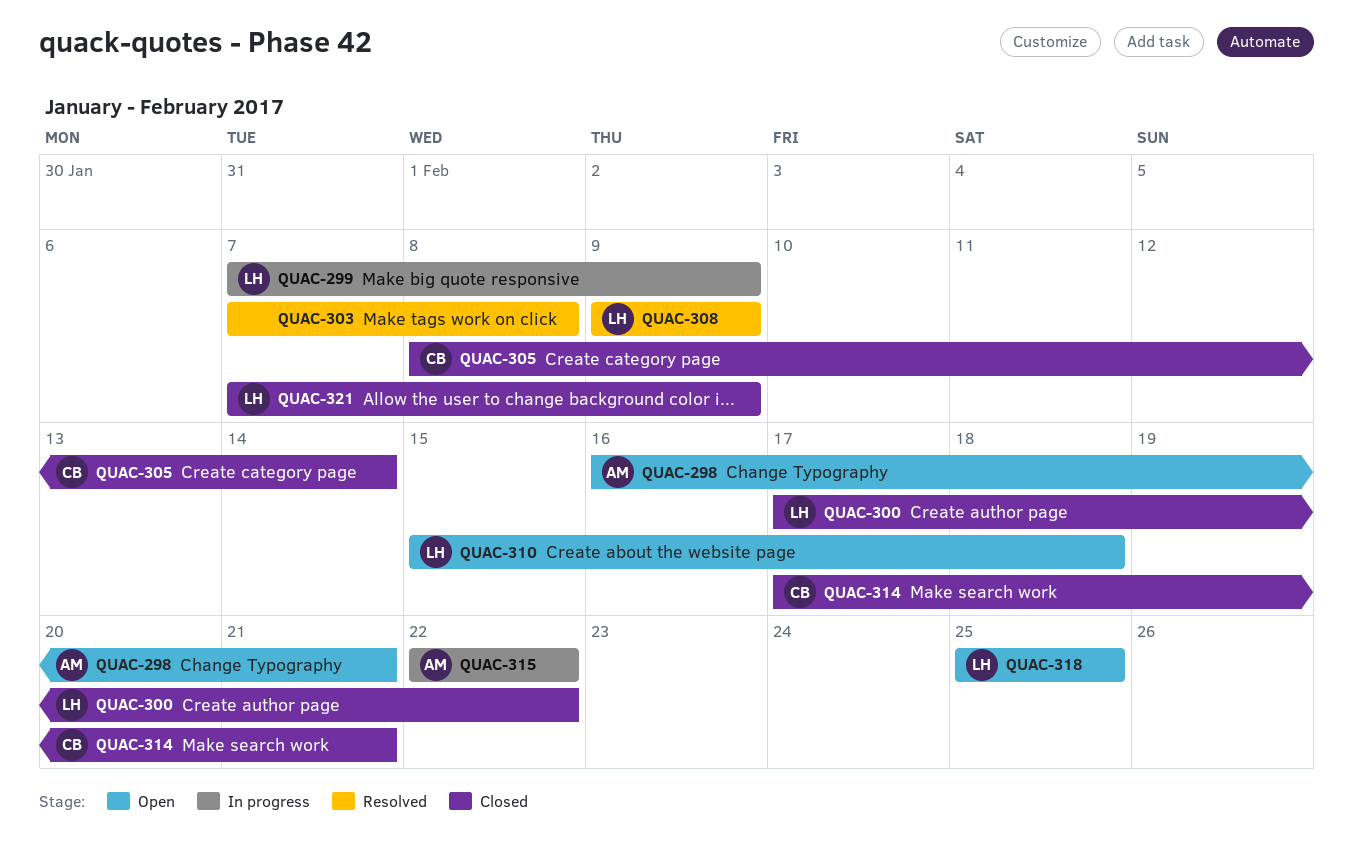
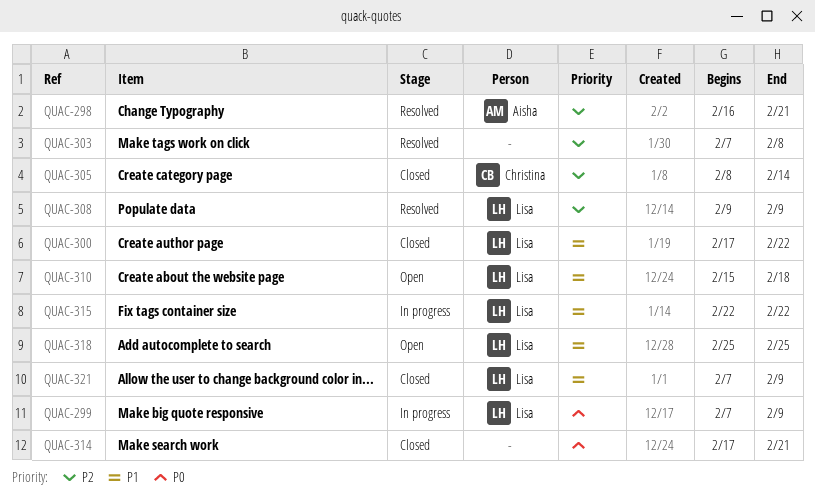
QUAC-298, status: Open -> Resolved
QUAC-314, owner: Christina -> none
QUAC-315, owner: Aisha -> Lisa

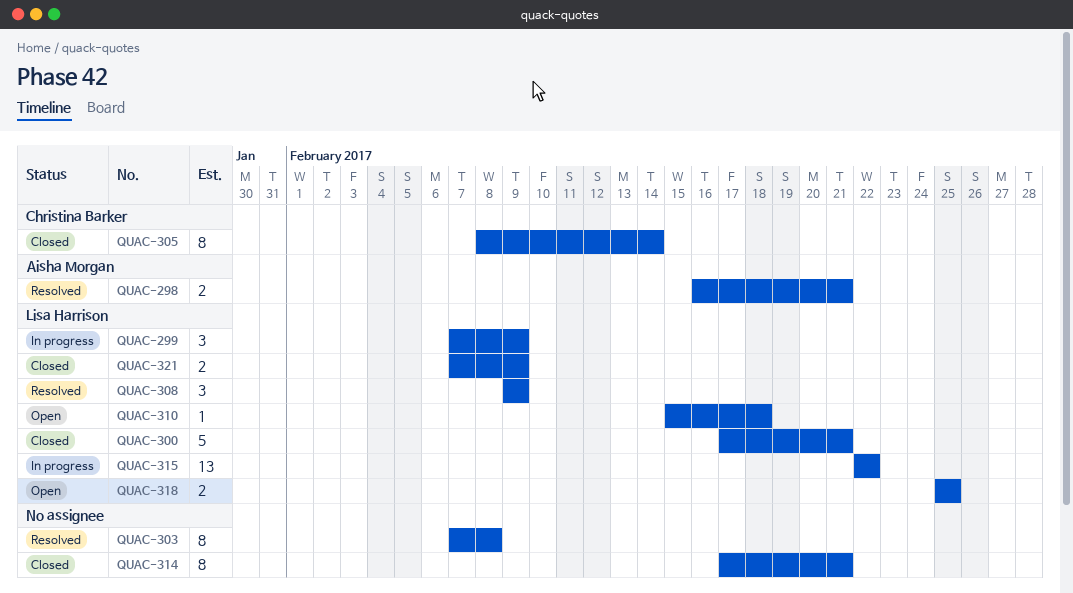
QUAC-300, due: Feb 22 -> Feb 21

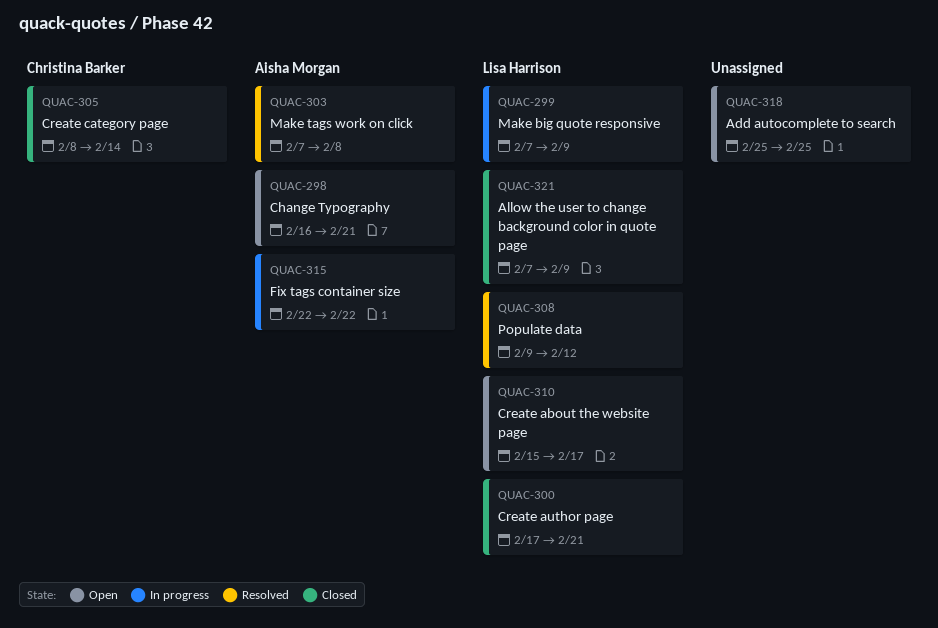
QUAC-298, status: Resolved -> Open
QUAC-303, owner: none -> Aisha Morgan
QUAC-308, due: Feb 9 -> Feb 12
QUAC-310, due: Feb 18 -> Feb 17
QUAC-314: present -> none
QUAC-315, owner: Lisa Harrison -> Aisha Morgan
QUAC-318, owner: Lisa Harrison -> none

